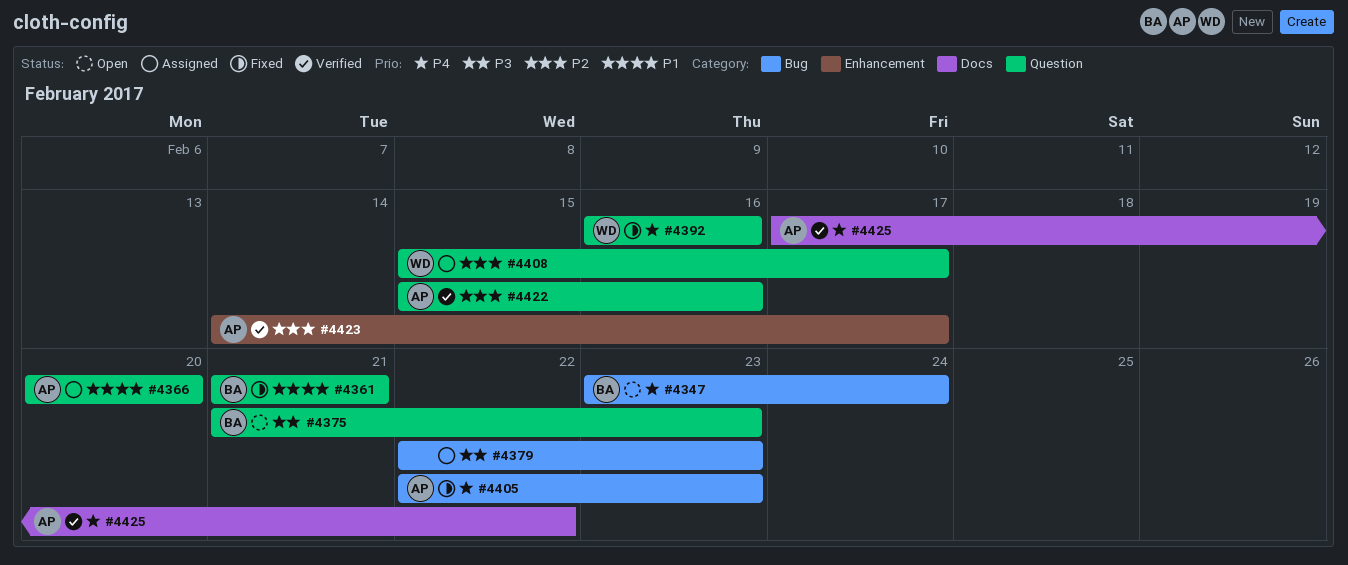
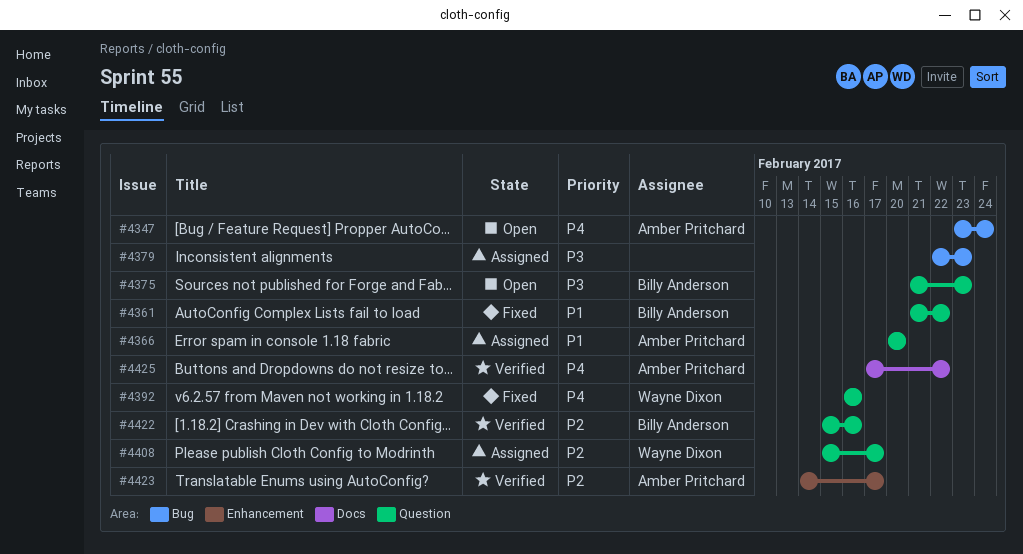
#4347, owner: Billy Anderson -> Amber Pritchard
#4361, due: Feb 21 -> Feb 22
#4405: present -> none
#4422, owner: Amber Pritchard -> Billy Anderson

